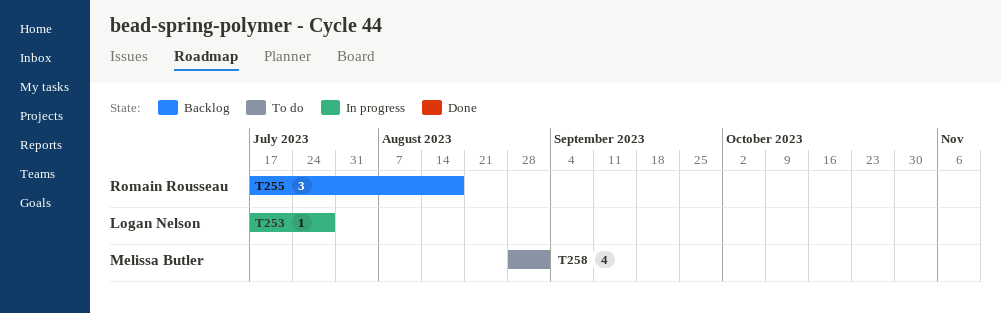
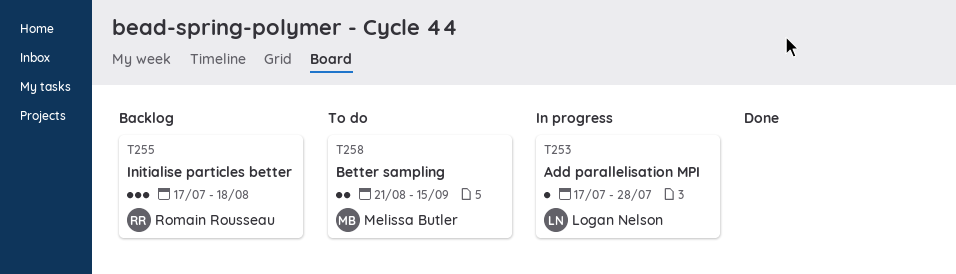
T258, estimate: 4 -> 2
T258, start: Aug 28 -> Aug 21
T258, due: Sep 1 -> Sep 15

